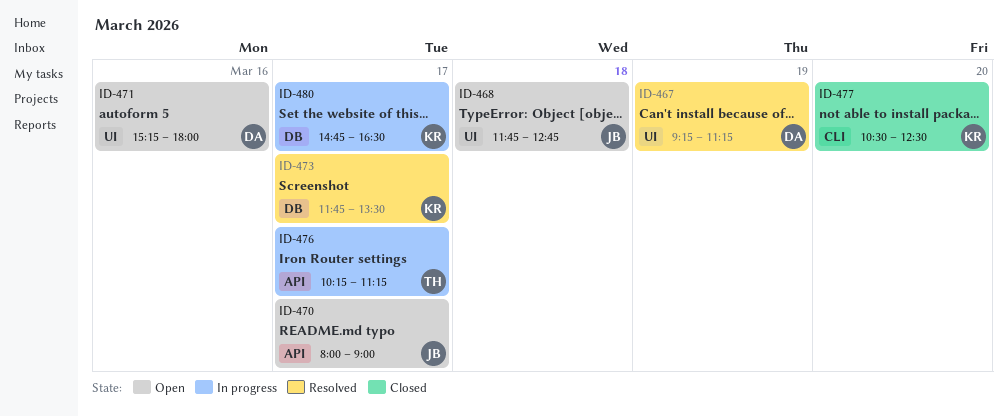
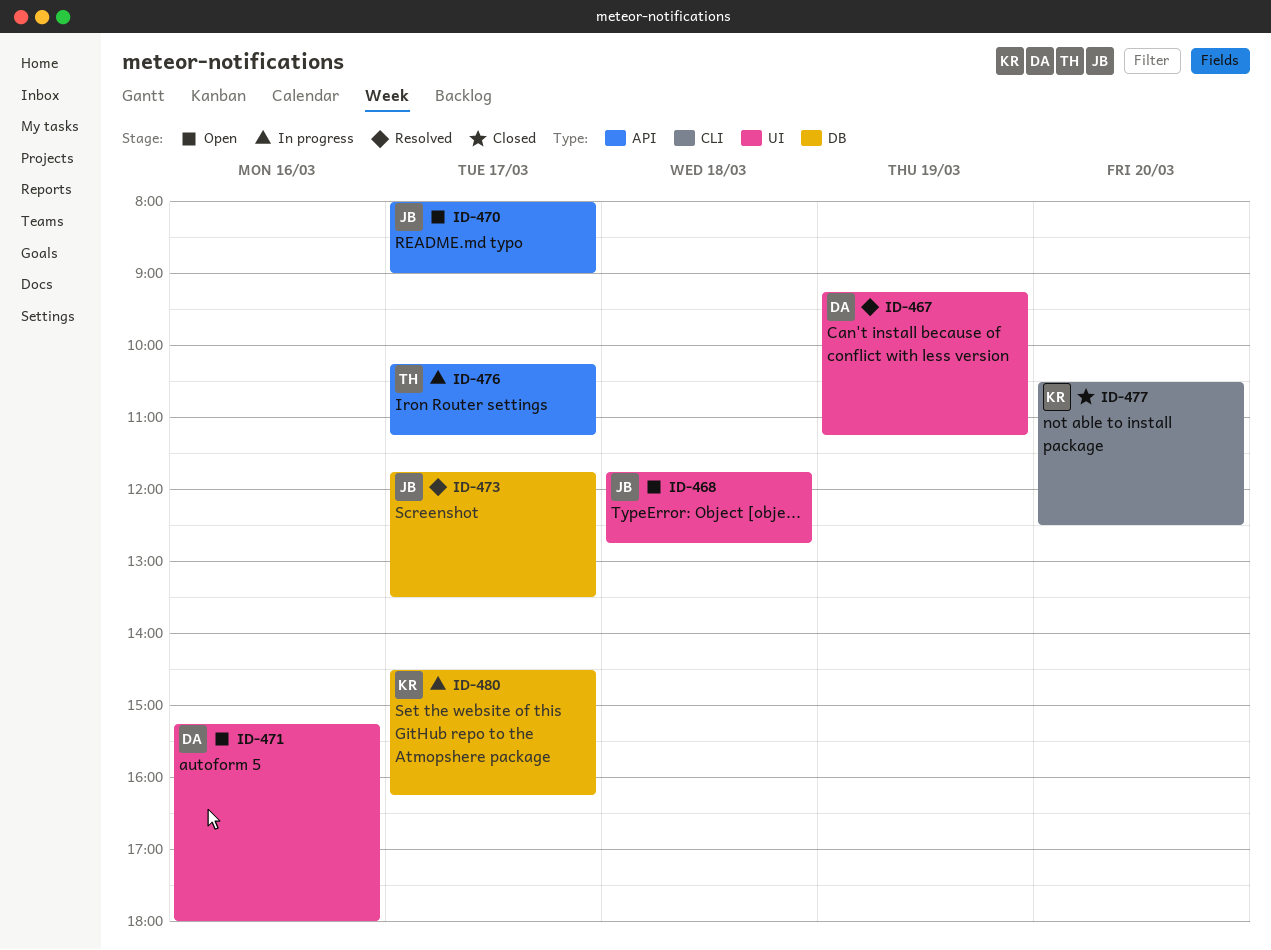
ID-473, owner: KR -> JB
ID-480, begins: 14:45 -> 14:30
ID-480, ends: 16:30 -> 16:15

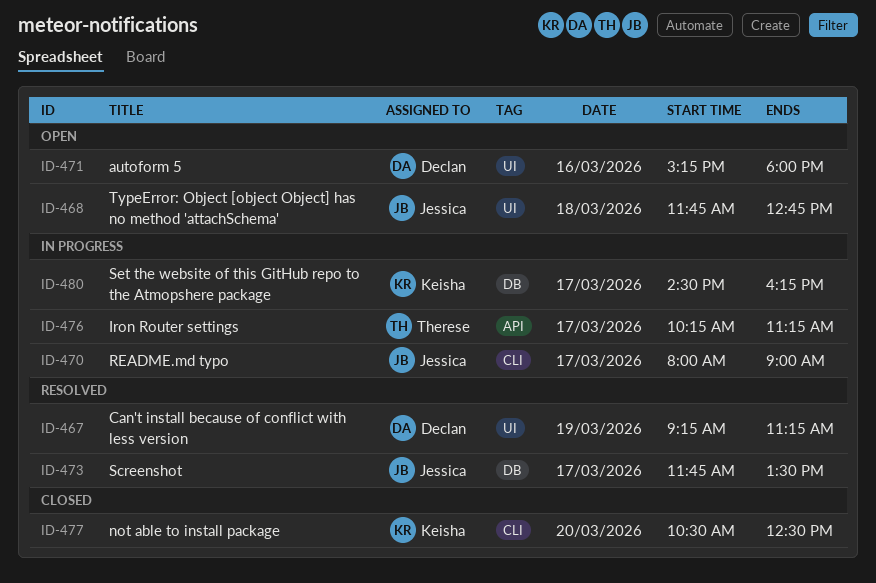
ID-470, status: Open -> In progress
ID-470, label: API -> CLI

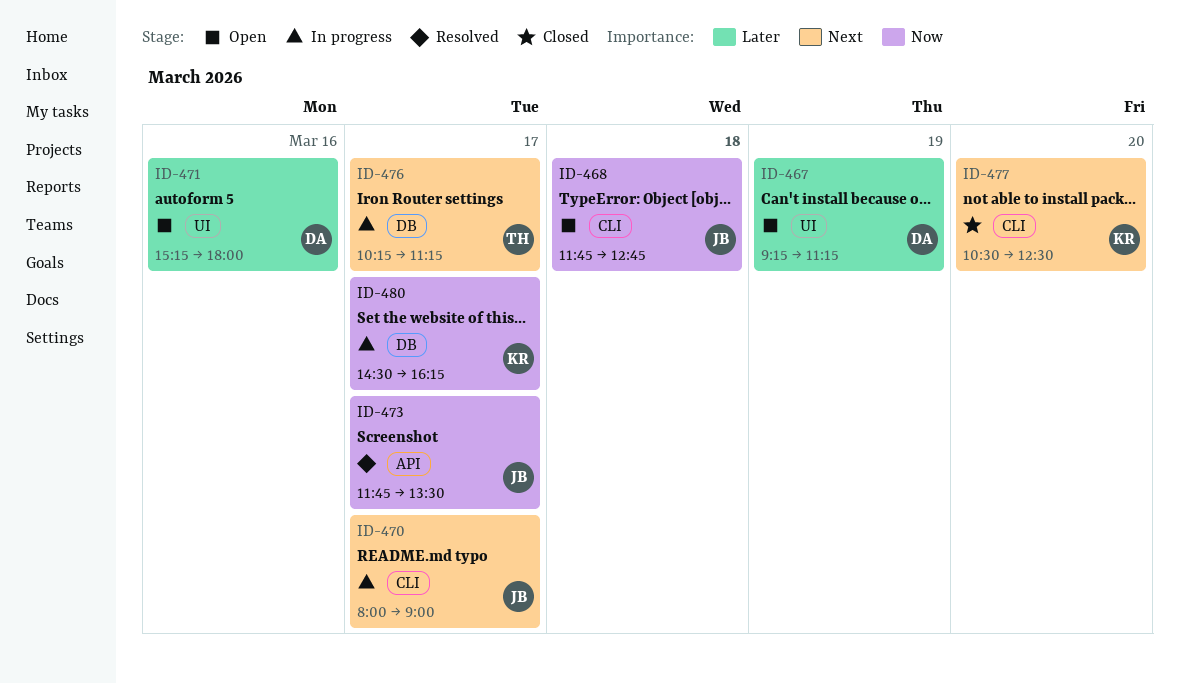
ID-467, status: Resolved -> Open
ID-468, label: UI -> CLI
ID-473, label: DB -> API
ID-476, label: API -> DB

